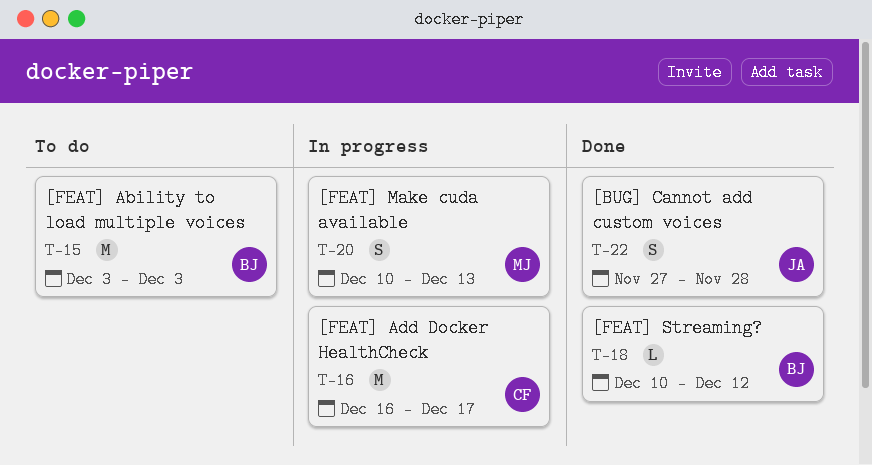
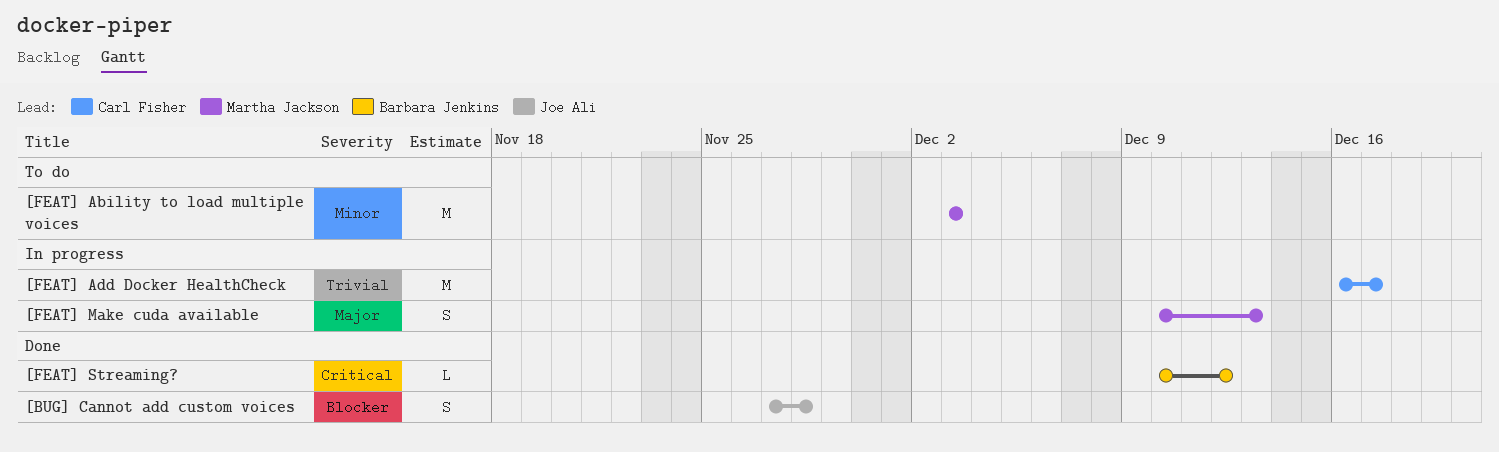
[FEAT] Ability to load multiple voices, owner: Barbara Jenkins -> Martha Jackson

